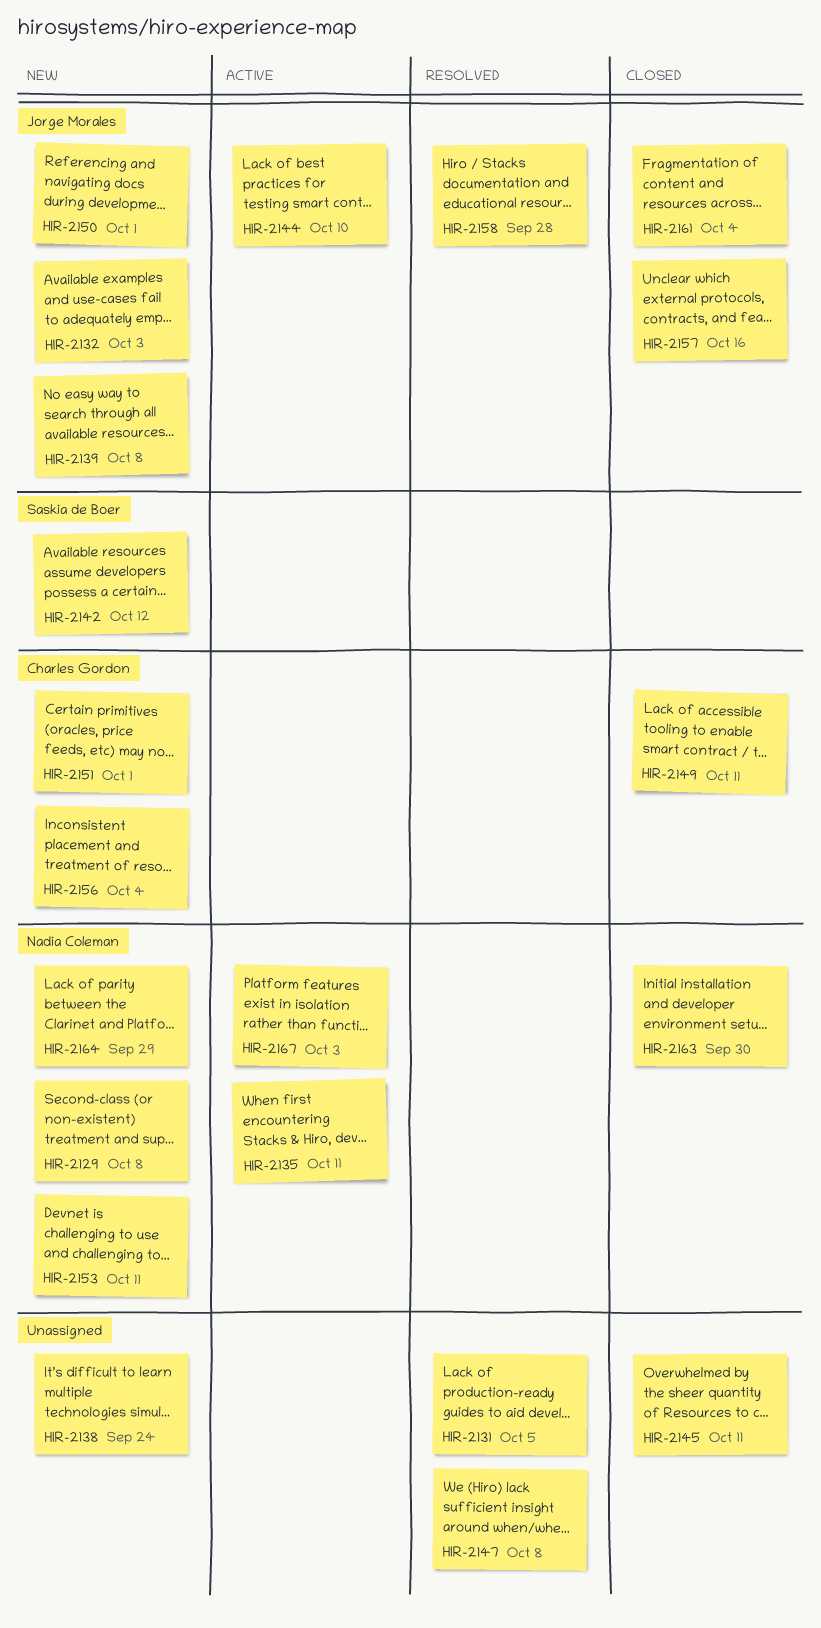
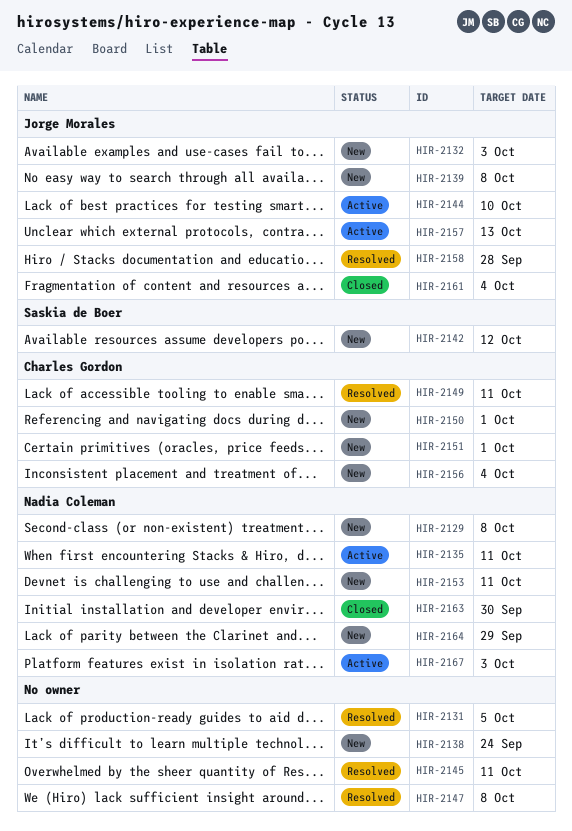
HIR-2145, status: Closed -> Resolved
HIR-2149, status: Closed -> Resolved
HIR-2150, owner: Jorge Morales -> Charles Gordon
HIR-2157, status: Closed -> Active
HIR-2157, due: Oct 16 -> Oct 13

